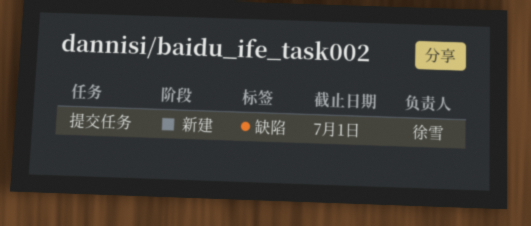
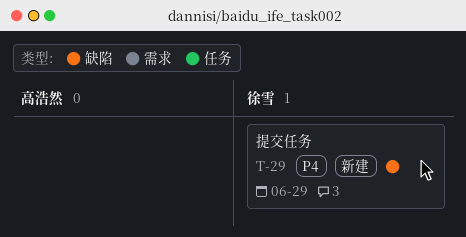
提交任务, due: Jul 1 -> Jun 29

